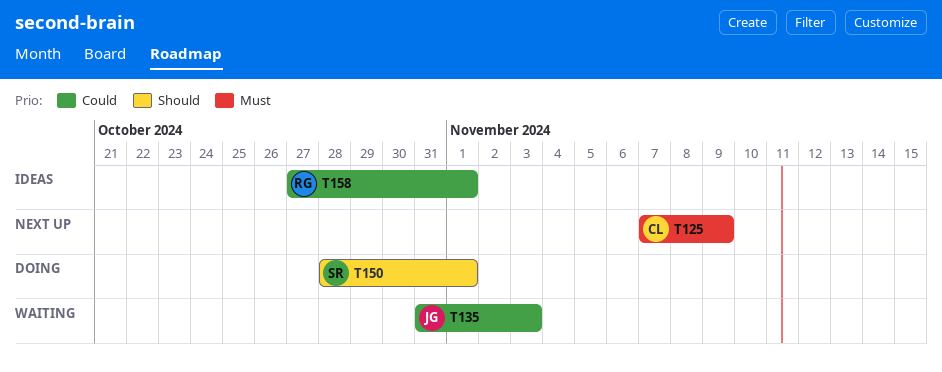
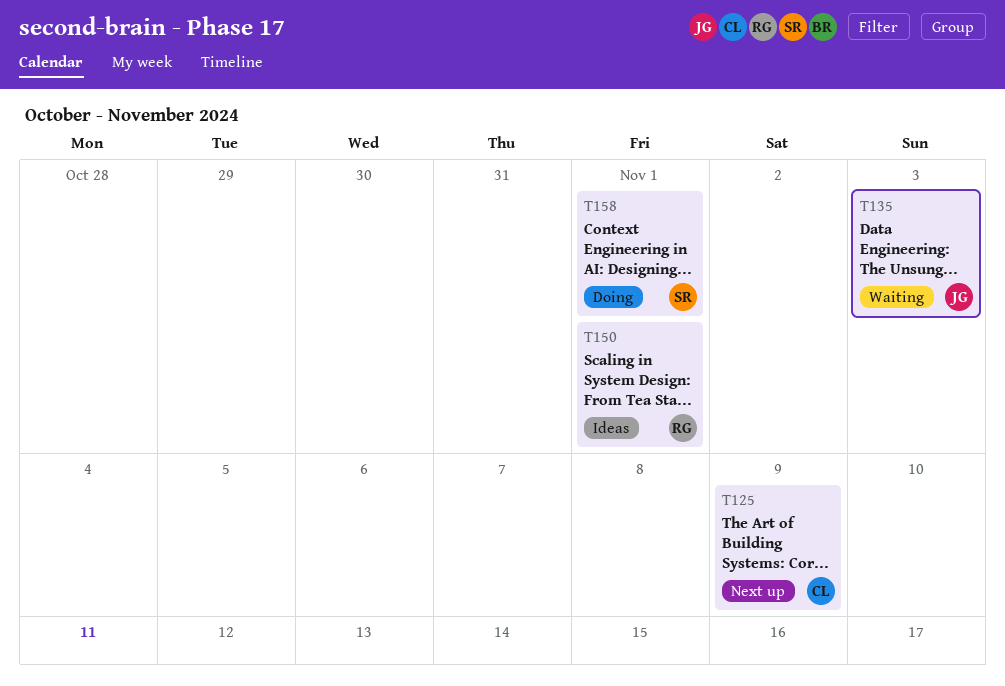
T150, status: Doing -> Ideas
T150, owner: SR -> RG
T158, status: Ideas -> Doing
T158, owner: RG -> SR

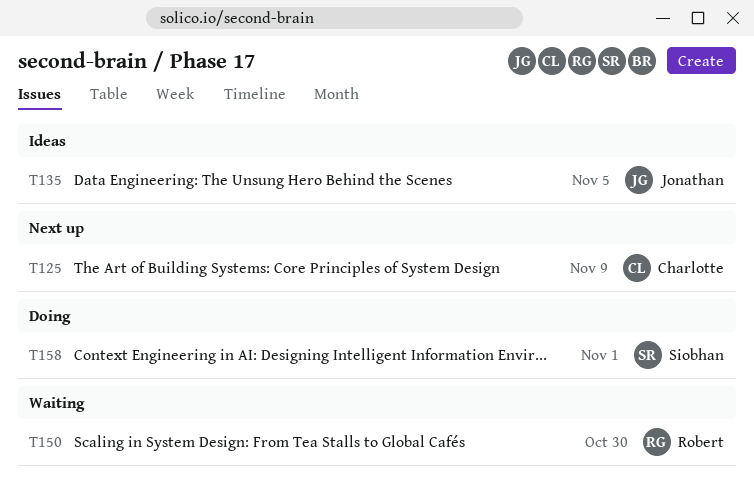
T135, status: Waiting -> Ideas
T135, due: Nov 3 -> Nov 5
T150, status: Ideas -> Waiting
T150, due: Nov 1 -> Oct 30

